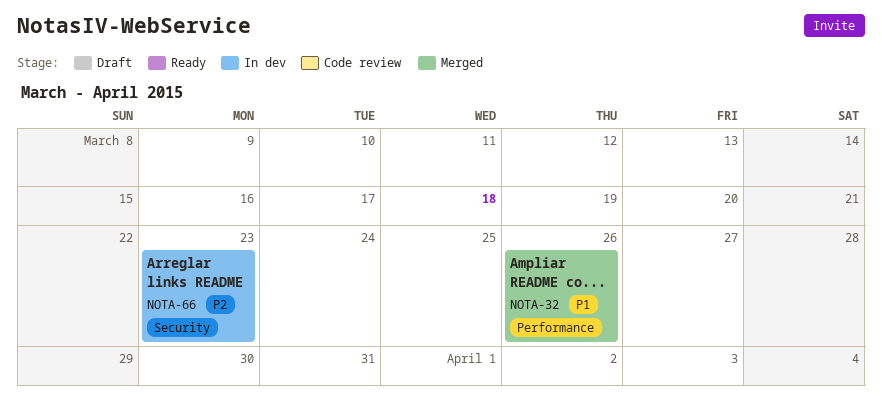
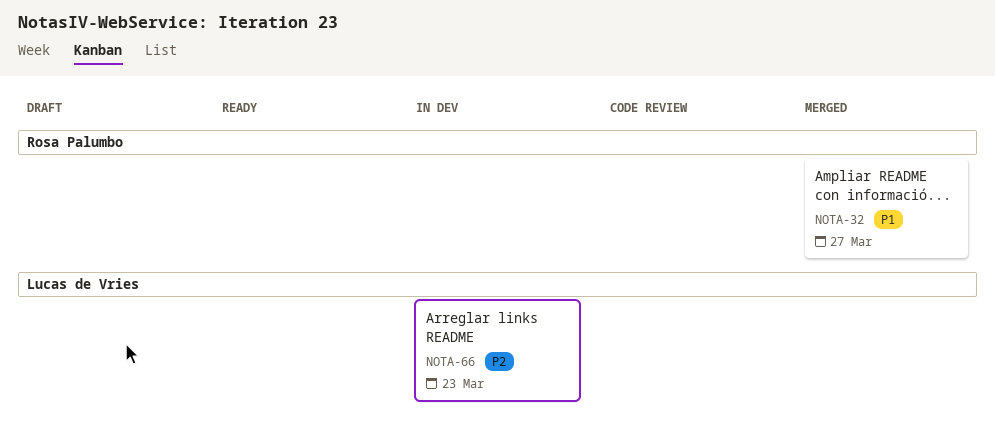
NOTA-32, due: Mar 26 -> Mar 27

